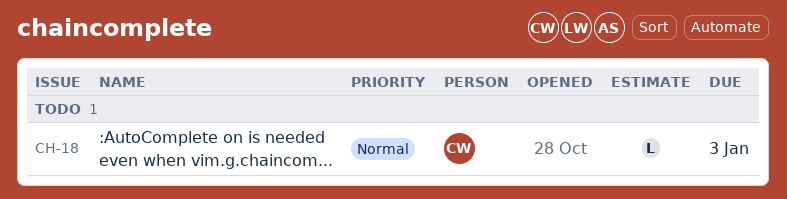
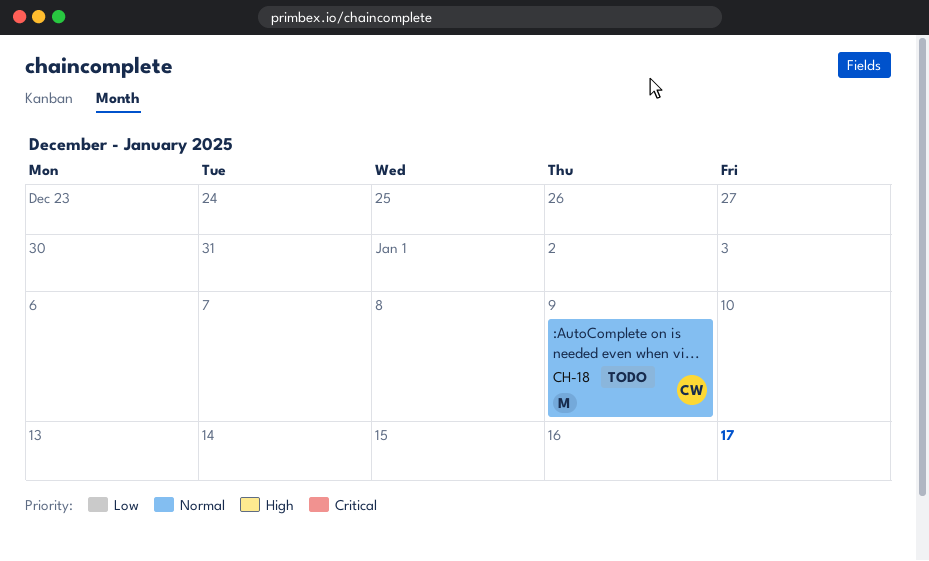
CH-18, estimate: L -> M
CH-18, due: Jan 3 -> Jan 9

